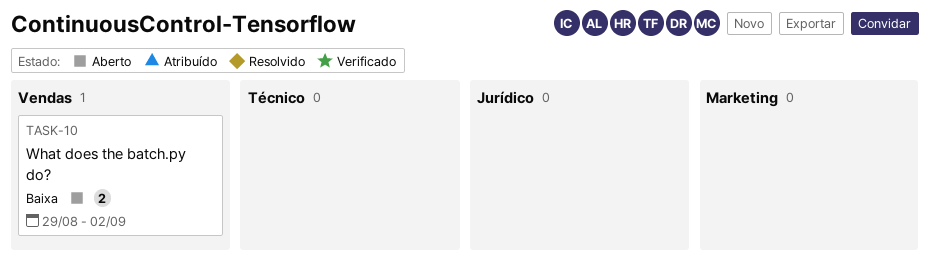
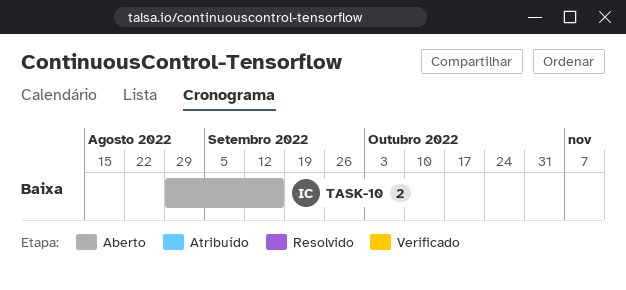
TASK-10, due: Sep 2 -> Sep 16

